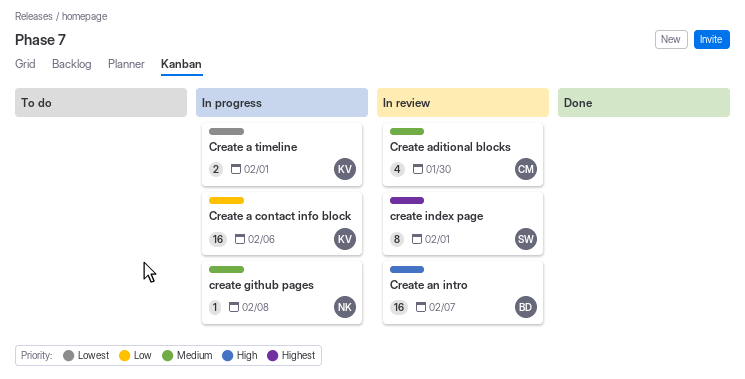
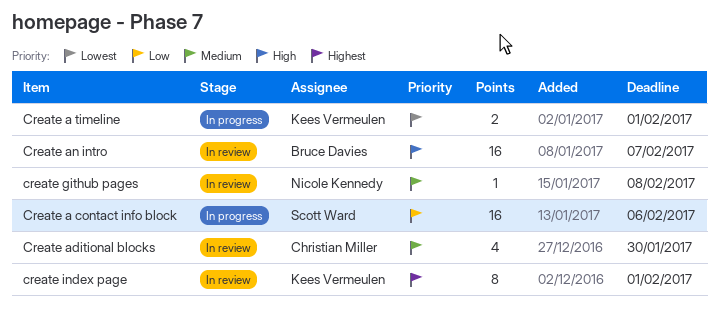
Create a contact info block, owner: Kees Vermeulen -> Scott Ward
create github pages, status: In progress -> In review
create index page, owner: Scott Ward -> Kees Vermeulen

